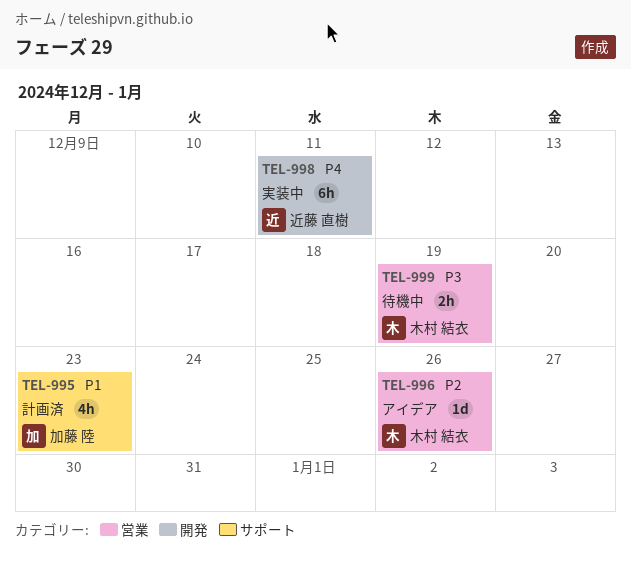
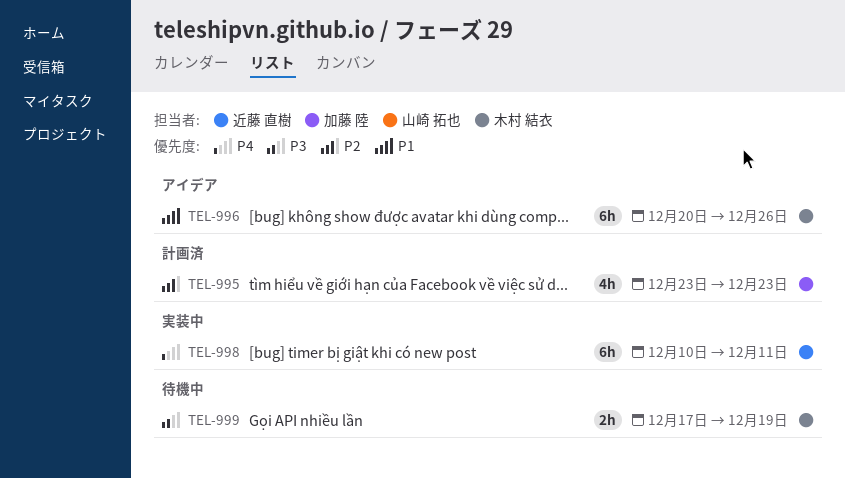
TEL-995, priority: P1 -> P2
TEL-996, priority: P2 -> P1
TEL-996, estimate: 1d -> 6h

